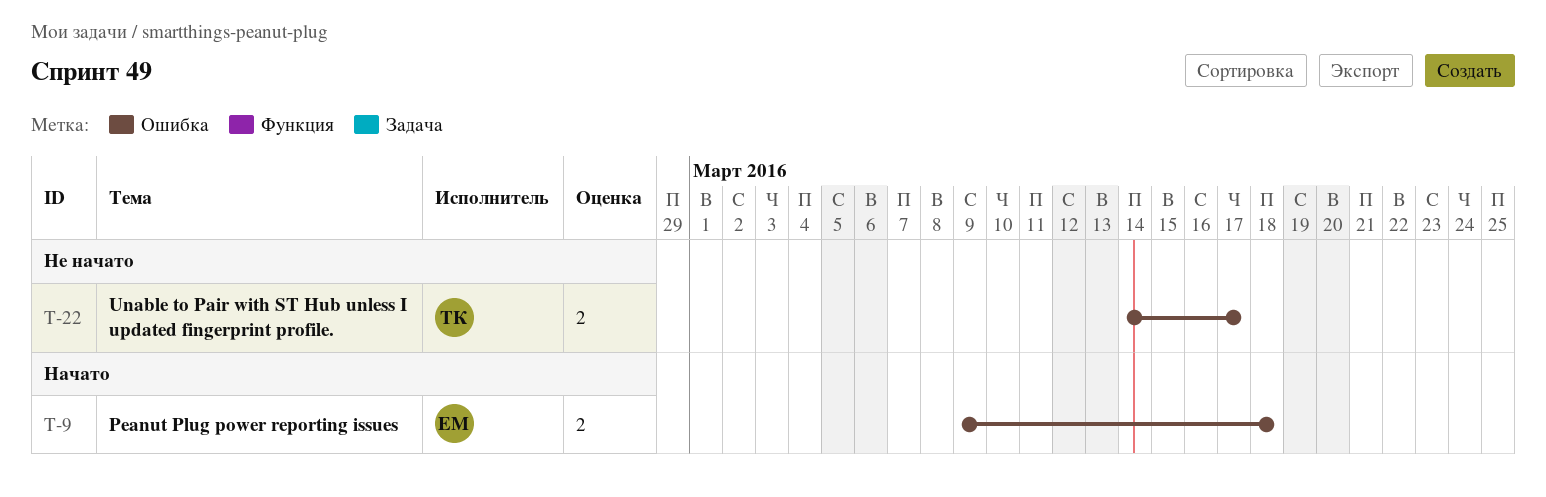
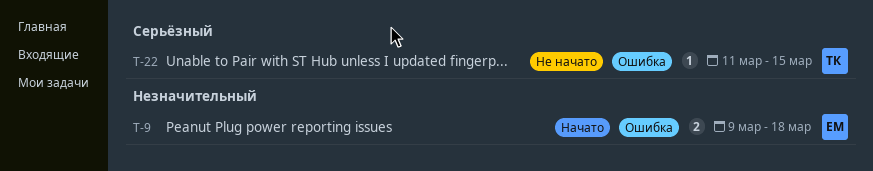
T-22, estimate: 2 -> 1
T-22, start: Mar 14 -> Mar 11
T-22, due: Mar 17 -> Mar 15

